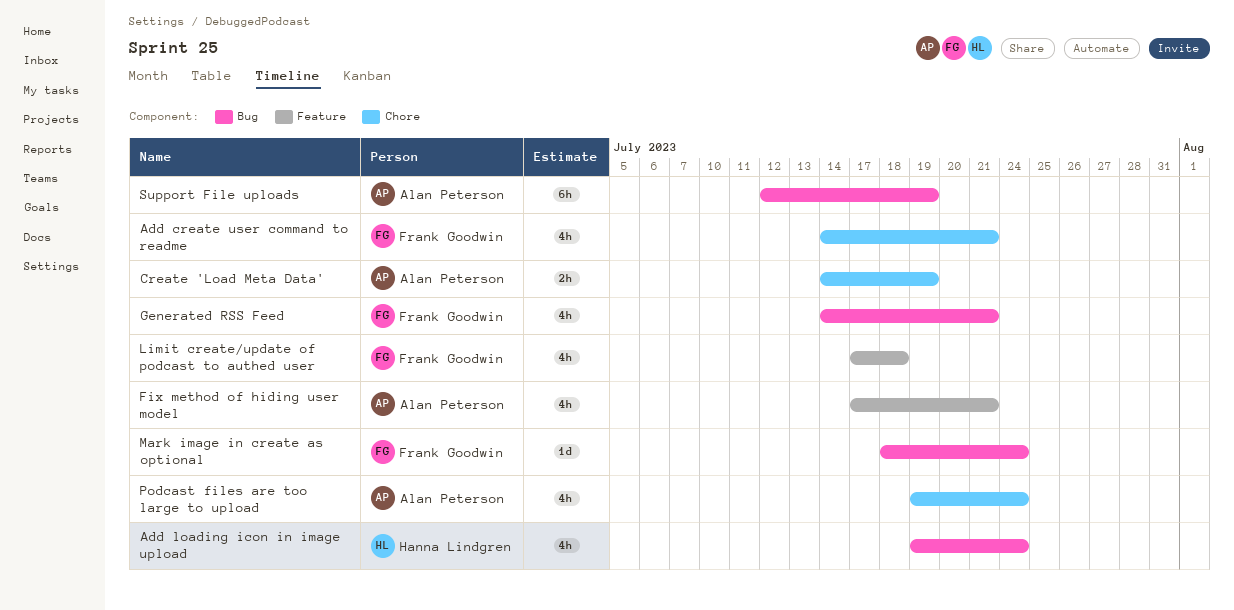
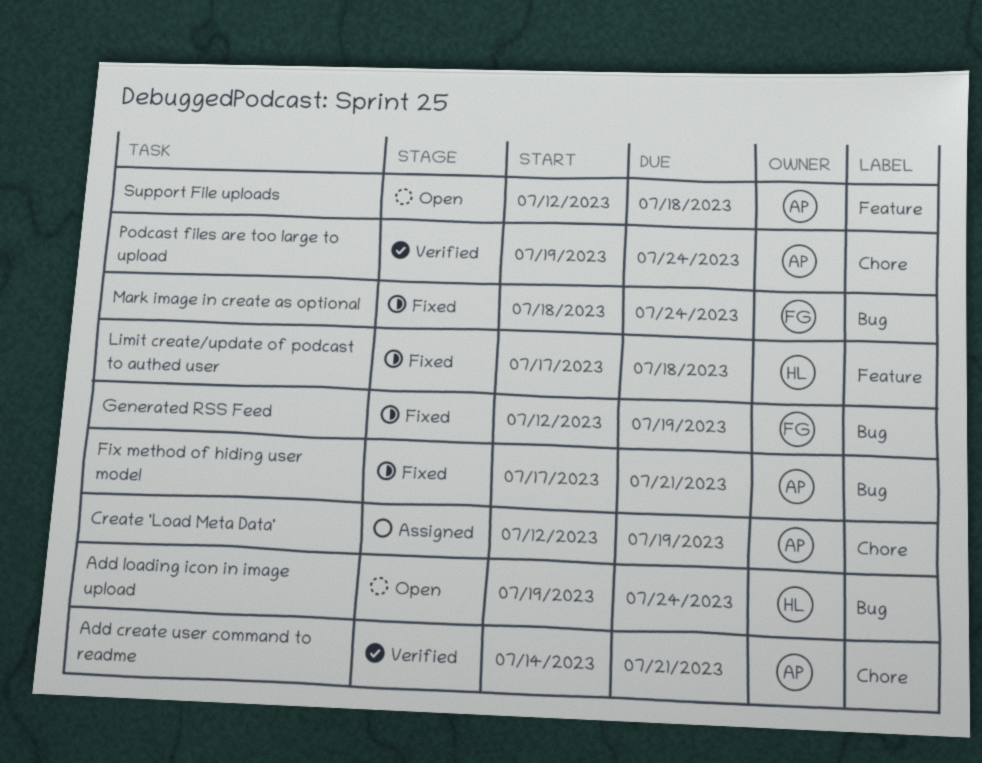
Add create user command to readme, owner: Frank Goodwin -> Alan Peterson
Create 'Load Meta Data', start: Jul 14 -> Jul 12
Fix method of hiding user model, label: Feature -> Bug
Generated RSS Feed, start: Jul 14 -> Jul 12
Generated RSS Feed, due: Jul 21 -> Jul 19
Limit create/update of podcast to authed user, owner: Frank Goodwin -> Hanna Lindgren
Support File uploads, label: Bug -> Feature
Support File uploads, due: Jul 19 -> Jul 18

